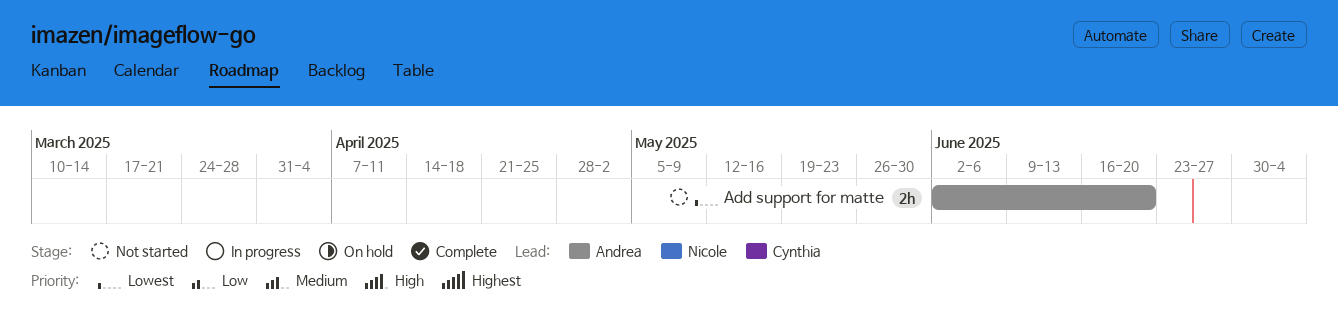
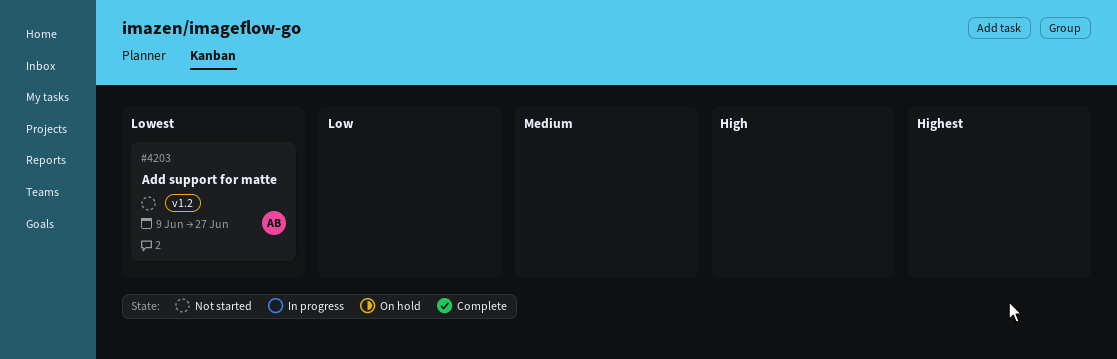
Add support for matte, start: Jun 2 -> Jun 9
Add support for matte, due: Jun 20 -> Jun 27

